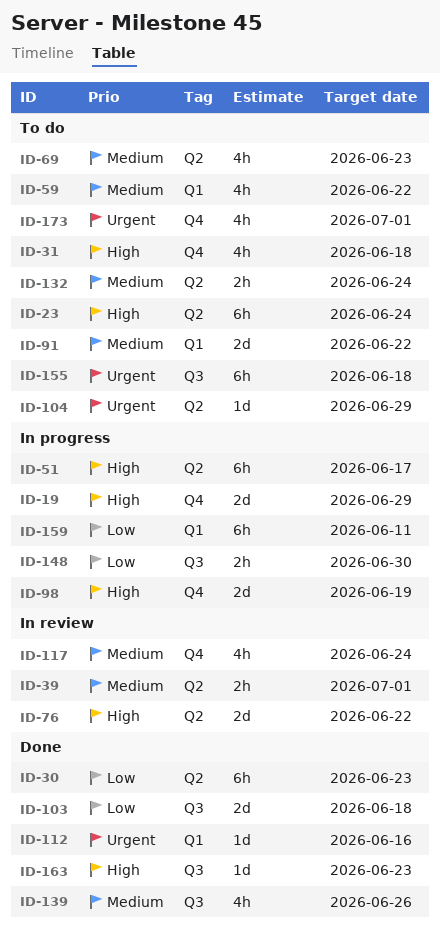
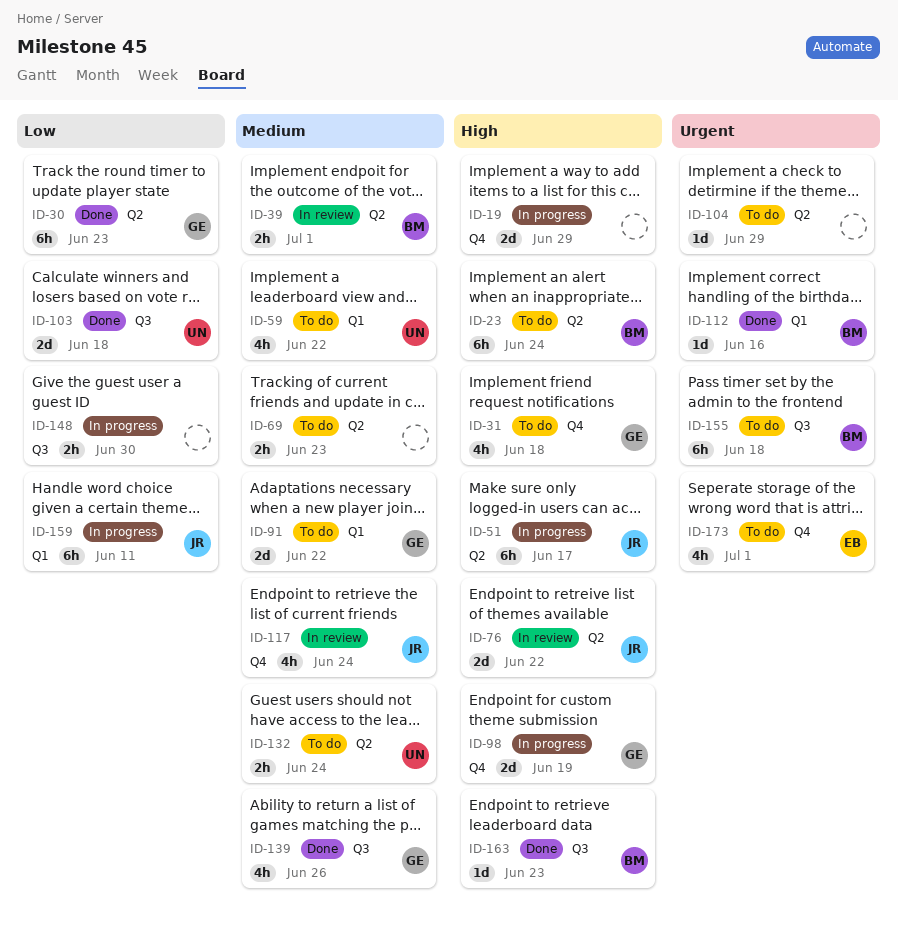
ID-69, estimate: 4h -> 2h

